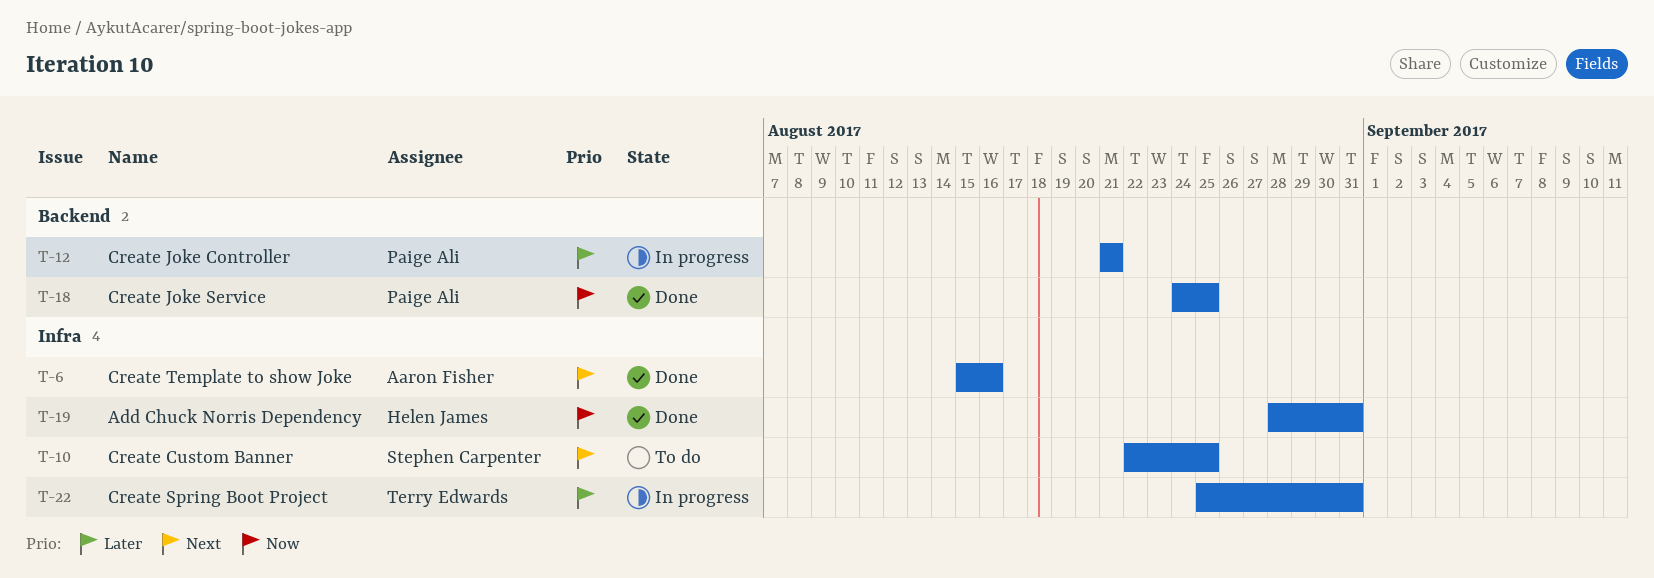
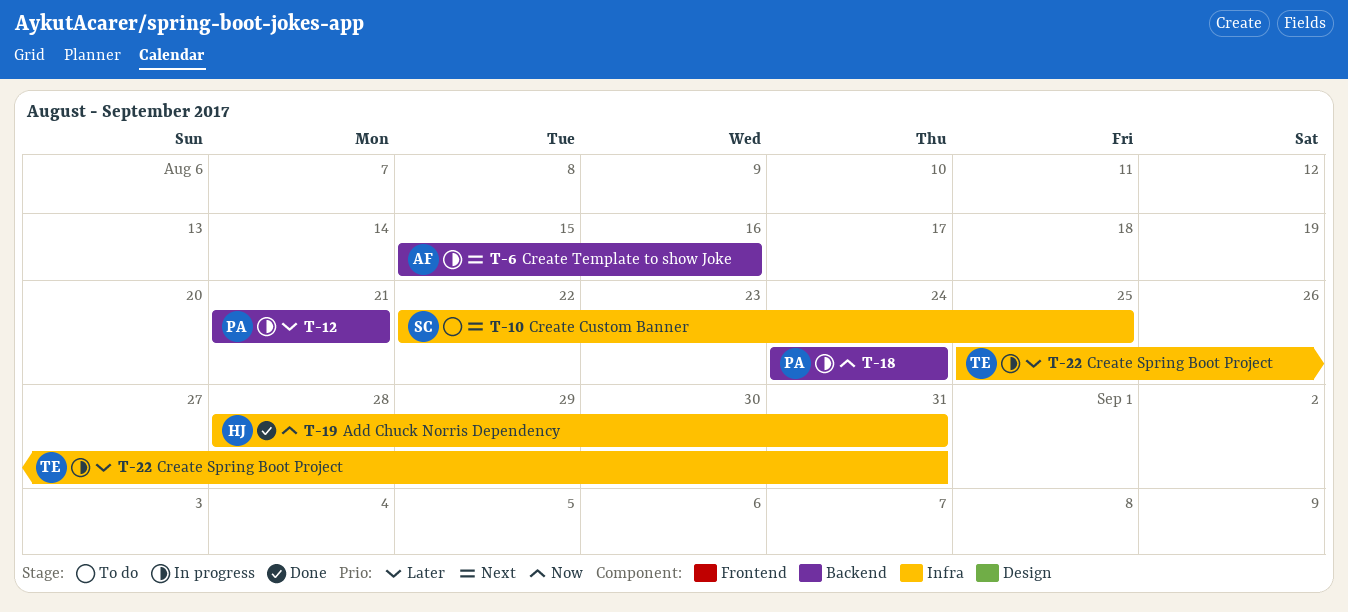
T-6, status: Done -> In progress
T-6, label: Infra -> Backend
T-18, status: Done -> In progress
T-18, due: Aug 25 -> Aug 24

